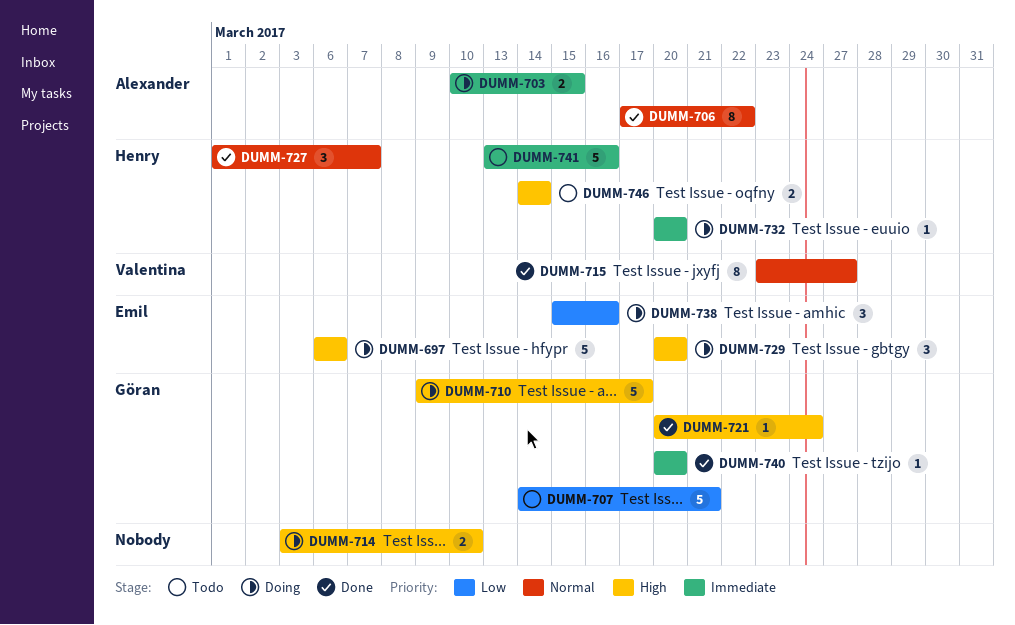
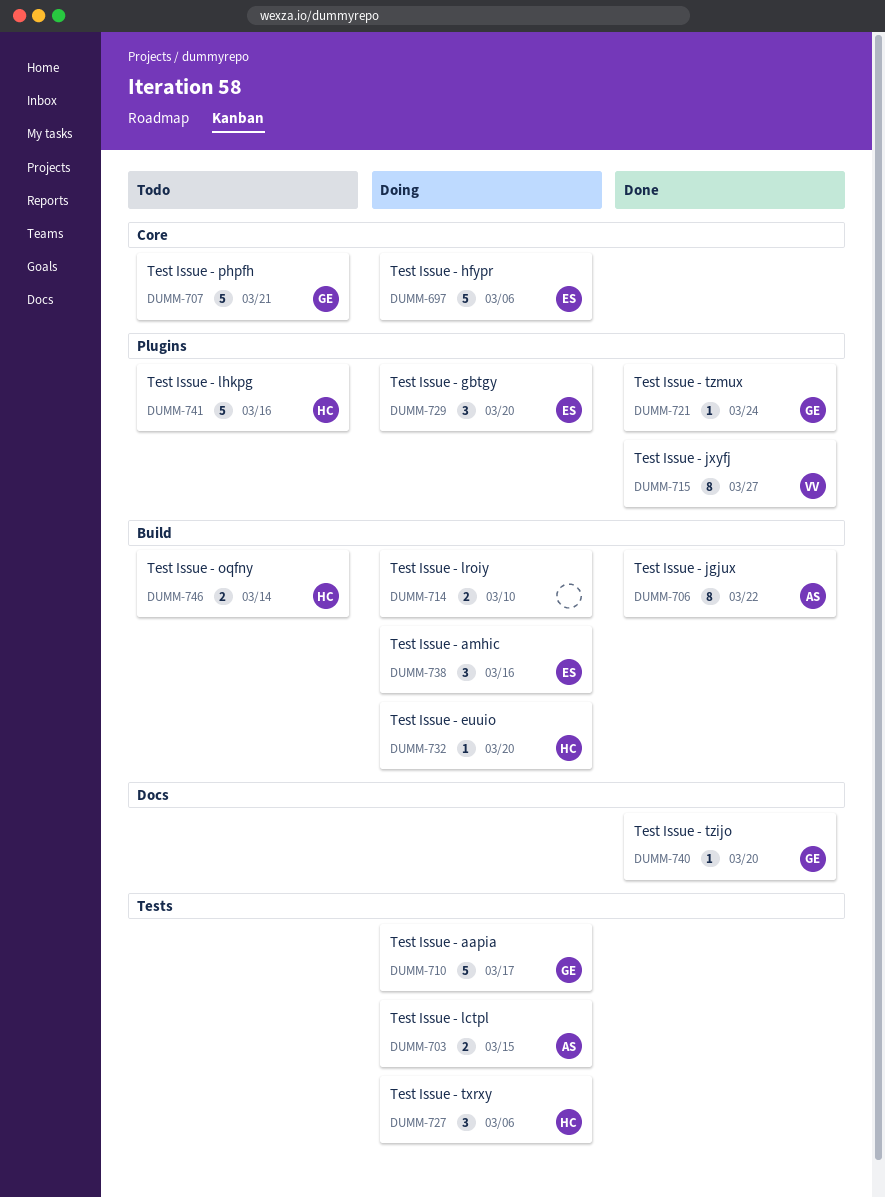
DUMM-727, status: Done -> Doing
DUMM-727, due: Mar 7 -> Mar 6

